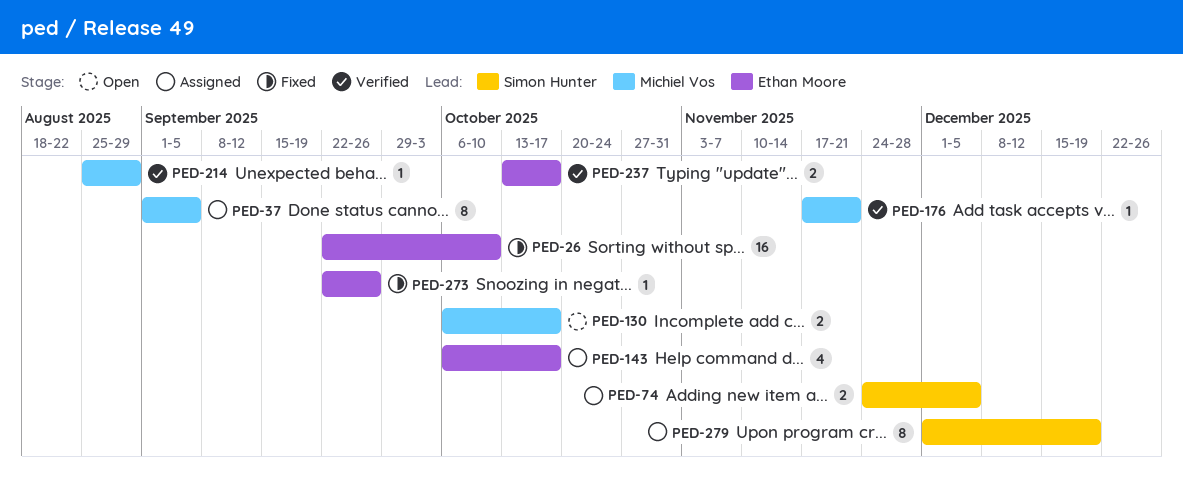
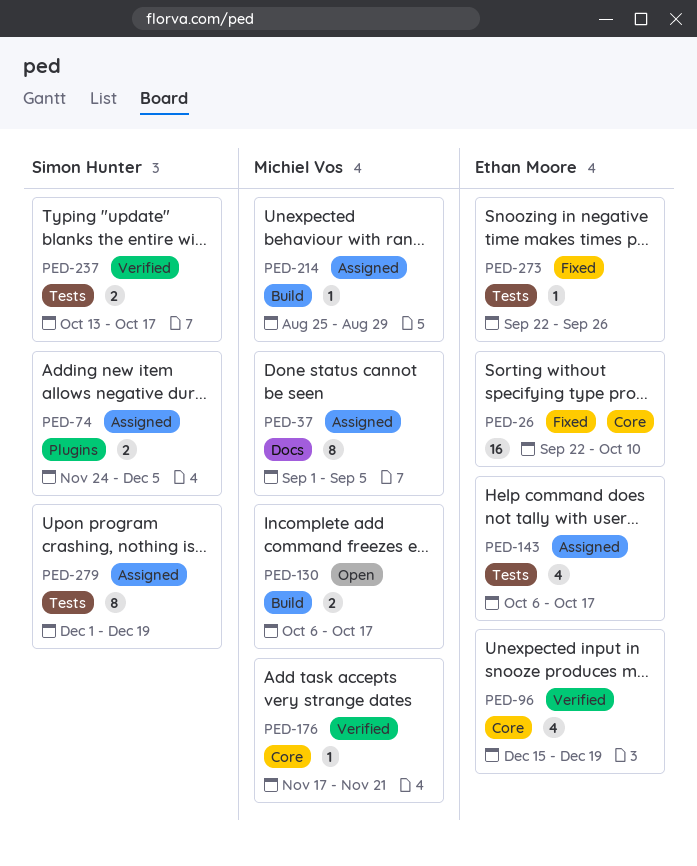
PED-96: none -> present
PED-214, status: Verified -> Assigned
PED-237, owner: Ethan Moore -> Simon Hunter

